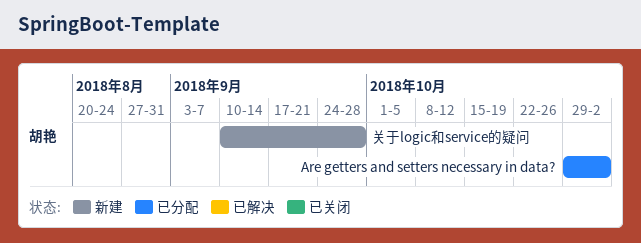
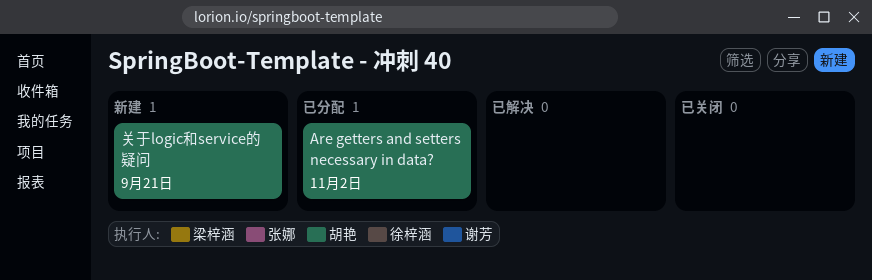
关于logic和service的疑问, due: Sep 28 -> Sep 21

